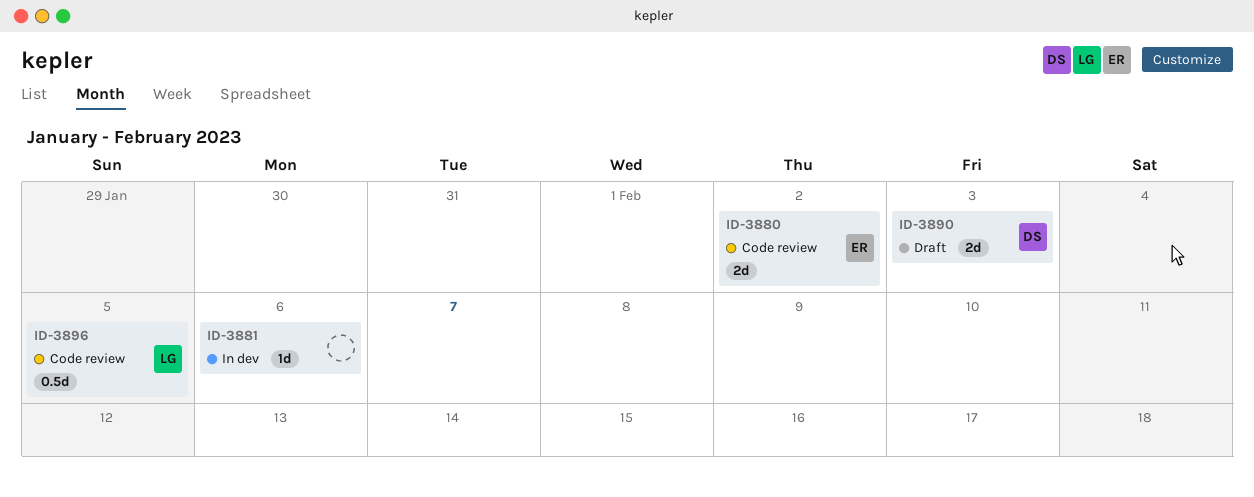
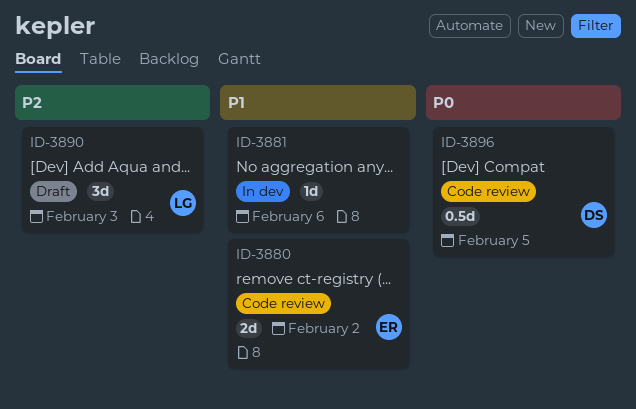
ID-3890, owner: DS -> LG
ID-3890, estimate: 2d -> 3d
ID-3896, owner: LG -> DS

